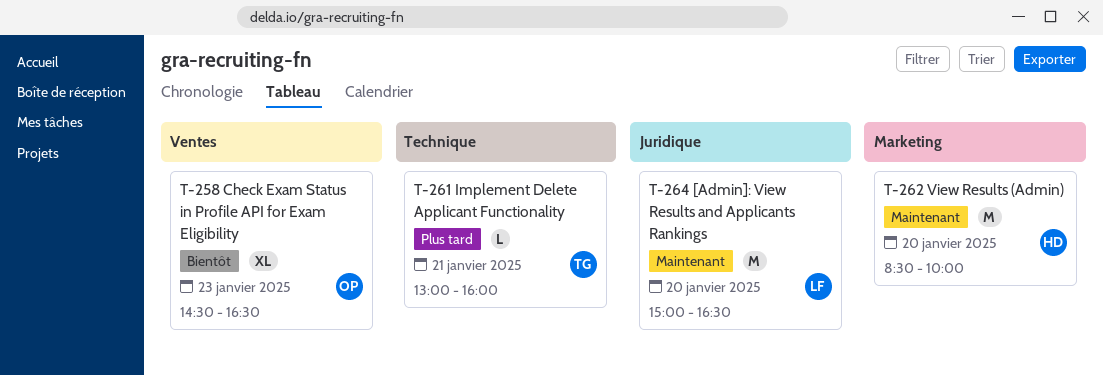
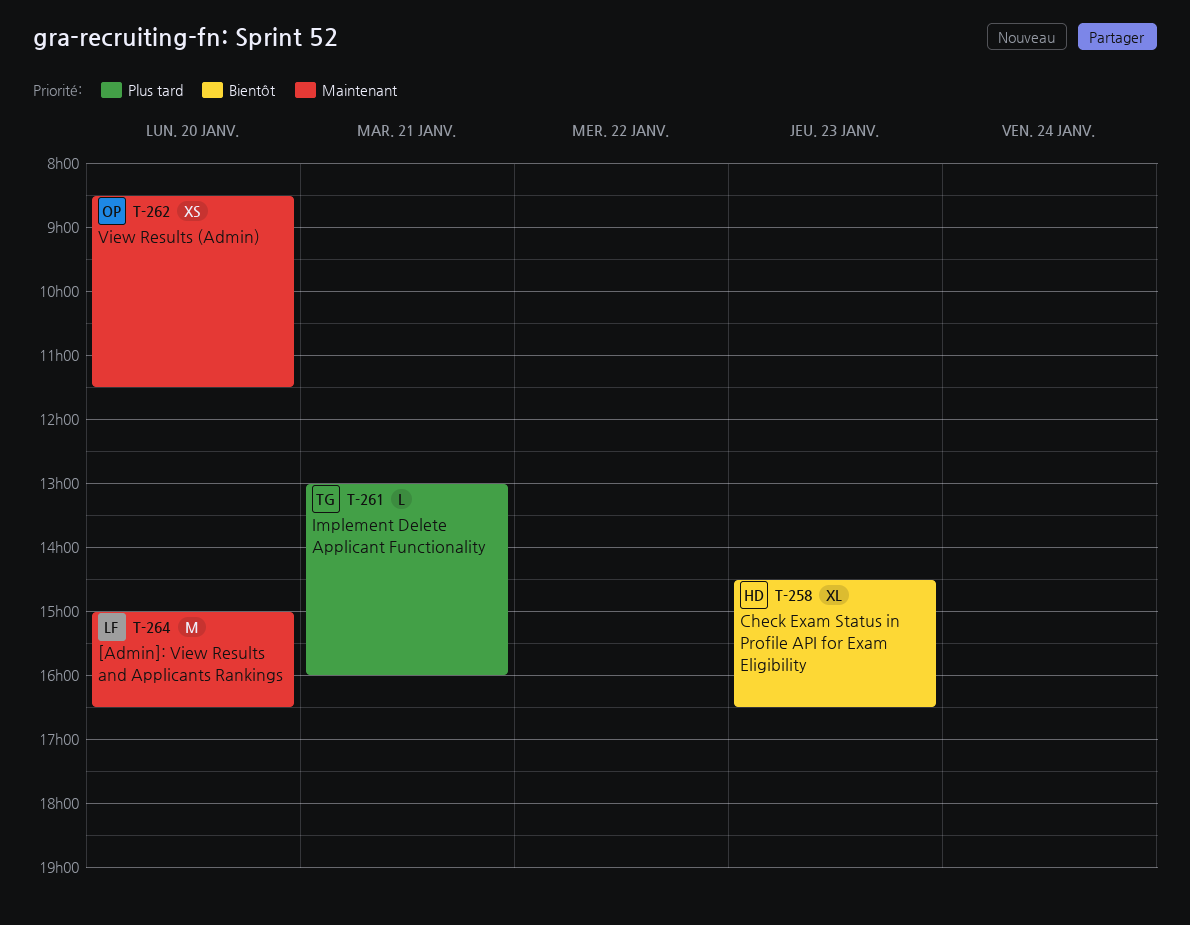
T-258, owner: OP -> HD
T-262, owner: HD -> OP
T-262, estimate: M -> XS
T-262, ends: 10:00 -> 11:30

